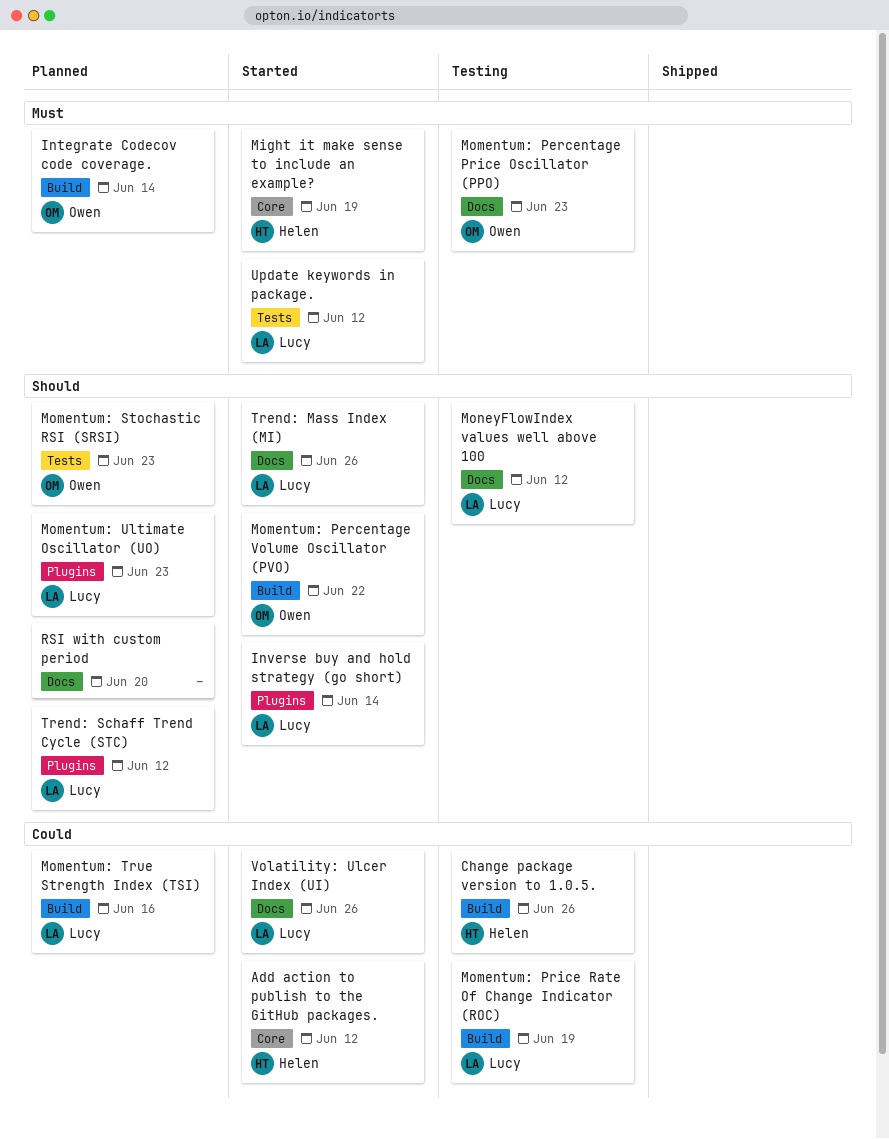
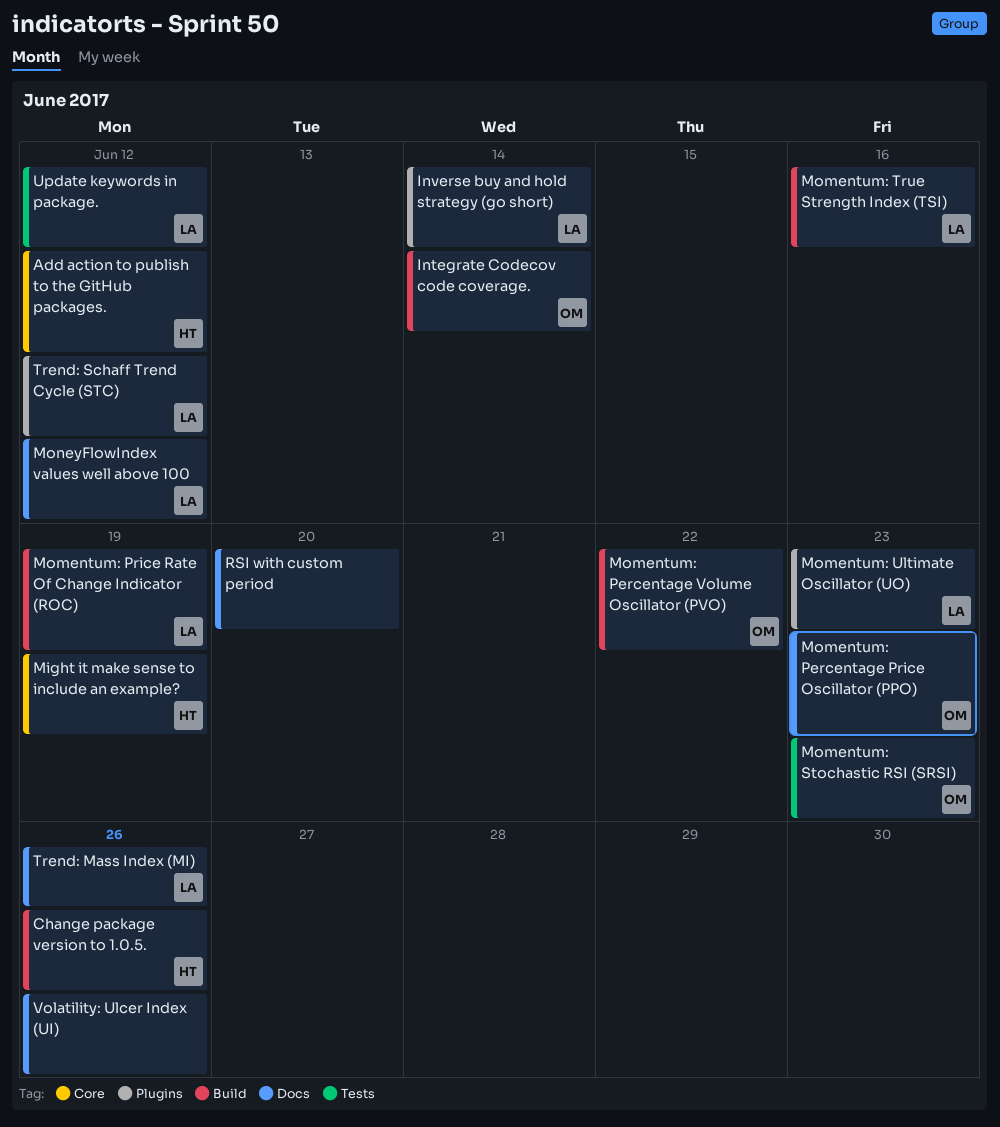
Volatility: Ulcer Index (UI), owner: Lucy -> none

